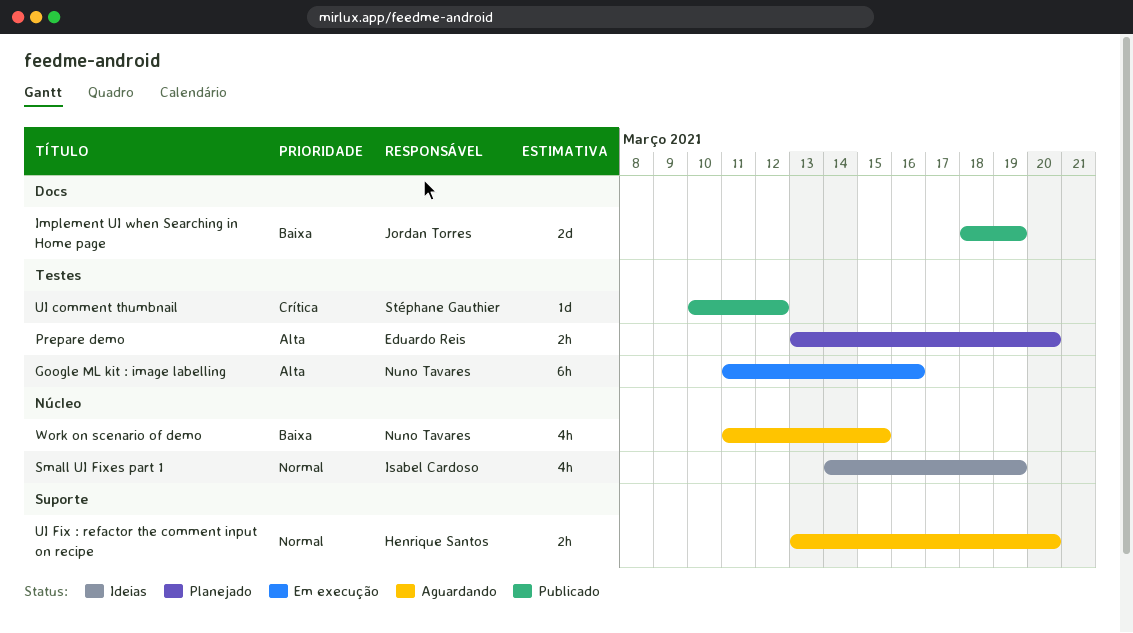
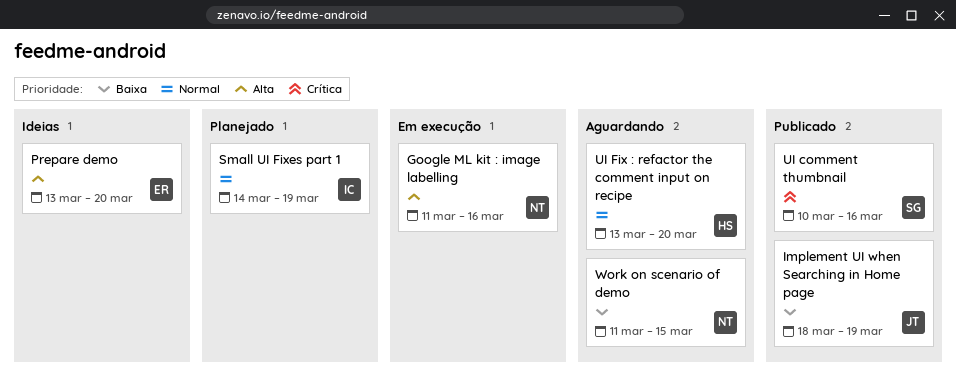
Prepare demo, status: Planejado -> Ideias
Small UI Fixes part 1, status: Ideias -> Planejado
UI comment thumbnail, due: Mar 12 -> Mar 16

